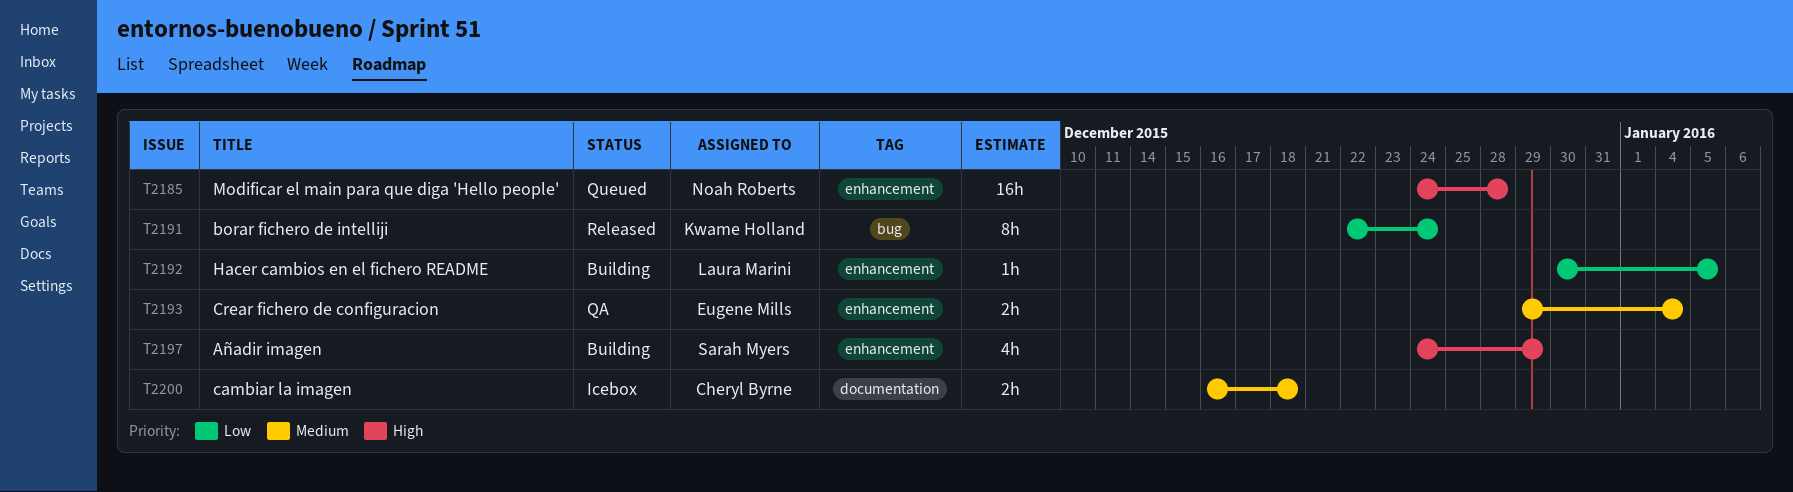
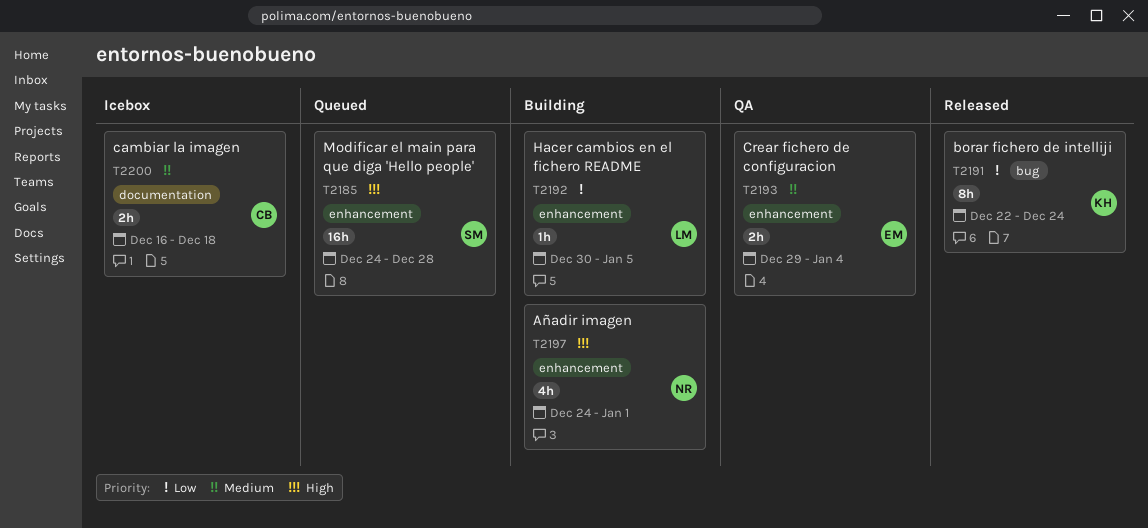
T2185, owner: Noah Roberts -> Sarah Myers
T2197, owner: Sarah Myers -> Noah Roberts
T2197, due: Dec 29 -> Jan 1

